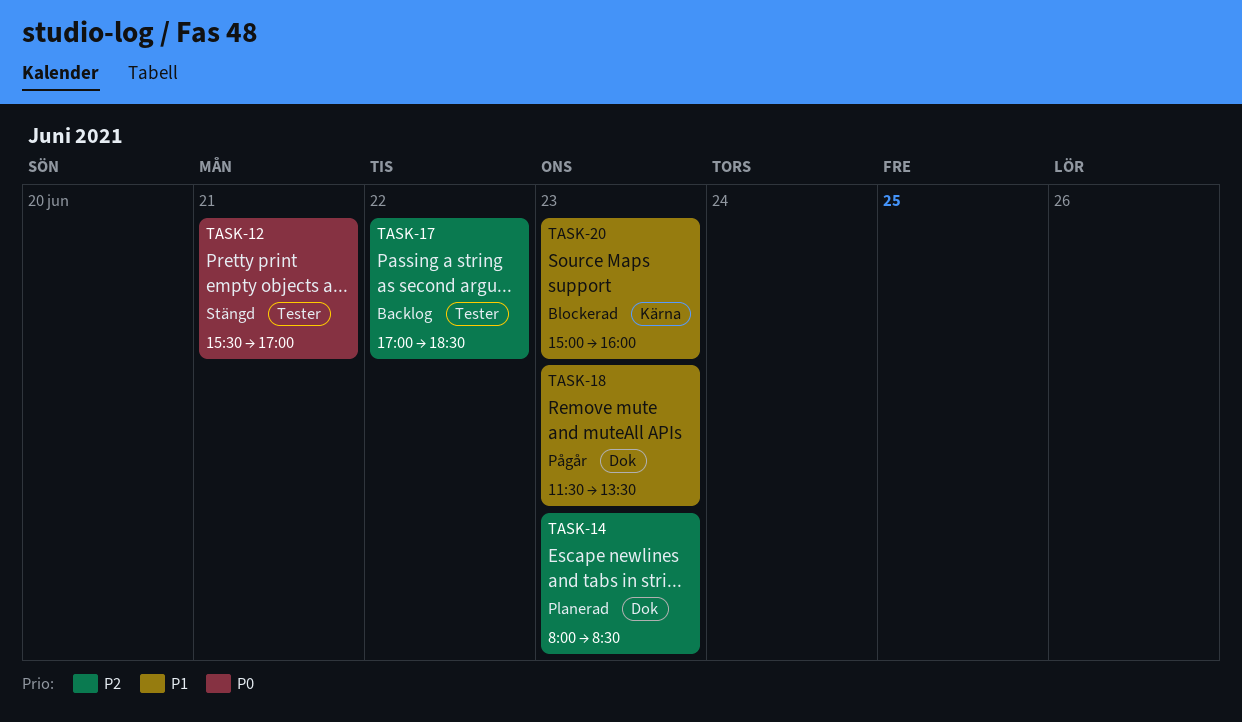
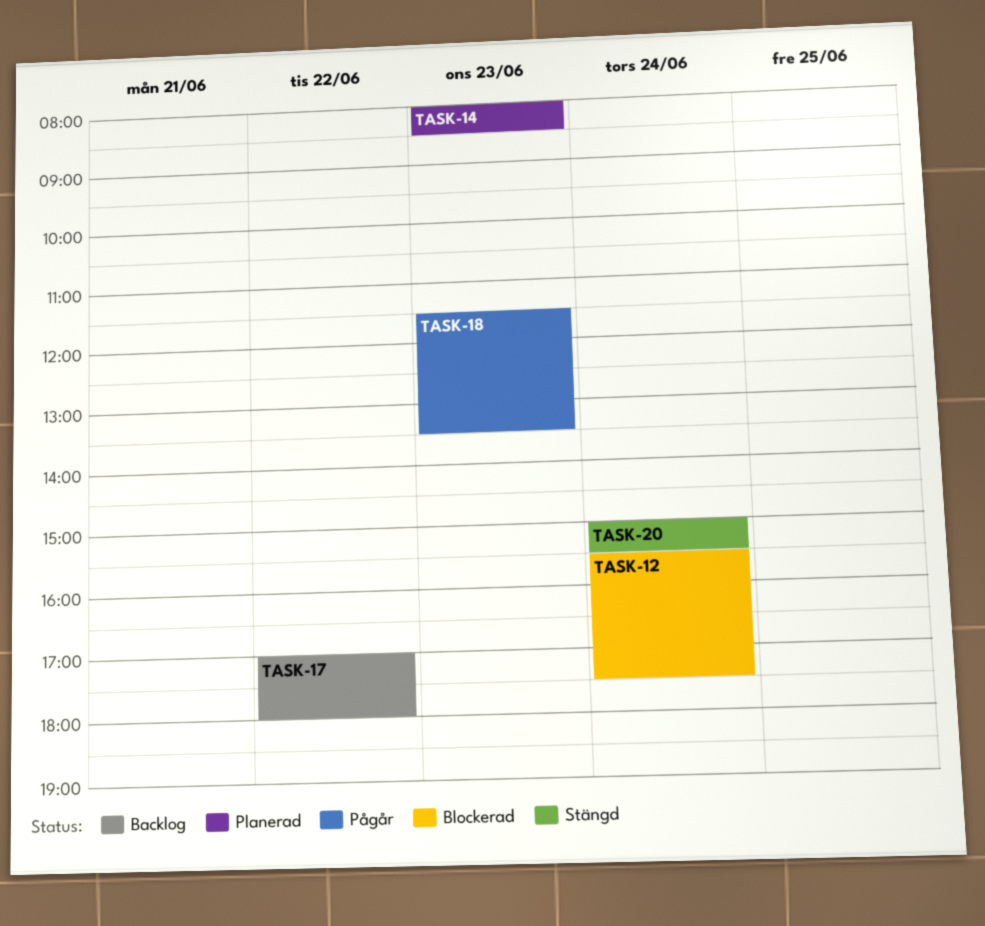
TASK-12, status: Stängd -> Blockerad
TASK-12, day: Jun 21 -> Jun 24
TASK-12, ends: 17:00 -> 17:30
TASK-17, ends: 18:30 -> 18:00
TASK-20, status: Blockerad -> Stängd
TASK-20, day: Jun 23 -> Jun 24
TASK-20, ends: 16:00 -> 15:30

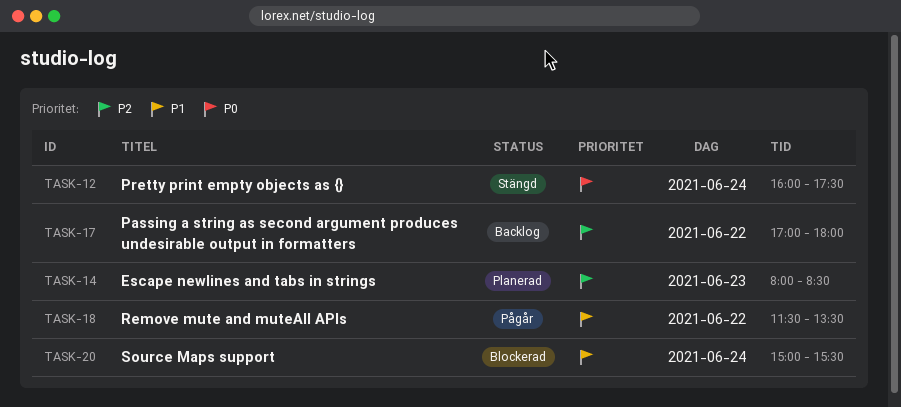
TASK-12, status: Blockerad -> Stängd
TASK-12, begins: 15:30 -> 16:00
TASK-18, day: Jun 23 -> Jun 22
TASK-20, status: Stängd -> Blockerad

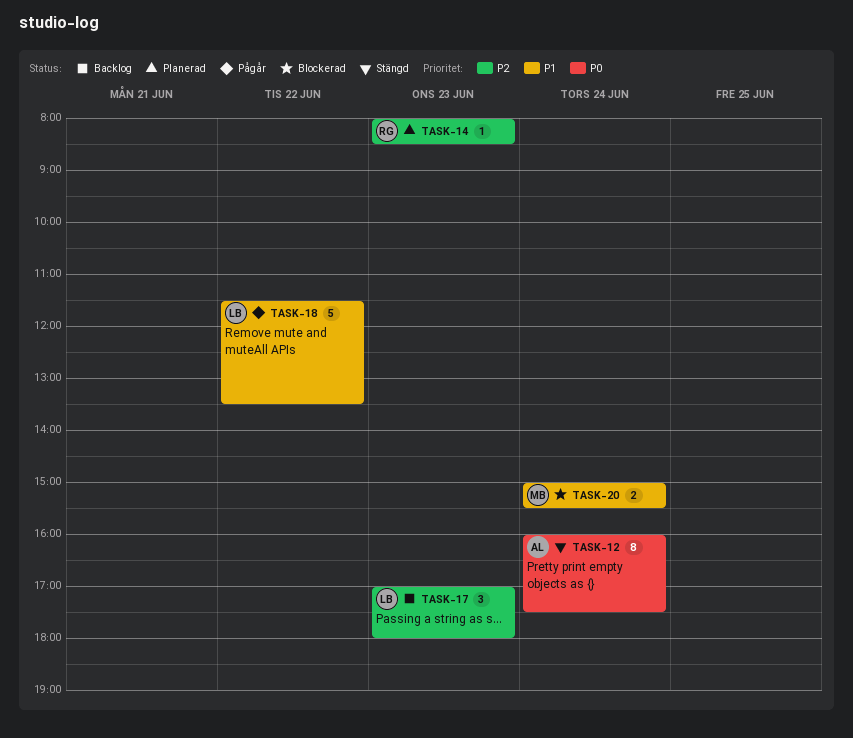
TASK-17, day: Jun 22 -> Jun 23

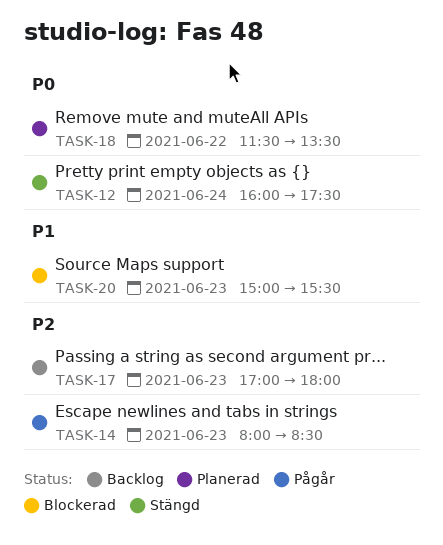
TASK-14, status: Planerad -> Pågår
TASK-18, status: Pågår -> Planerad
TASK-18, priority: P1 -> P0
TASK-20, day: Jun 24 -> Jun 23

